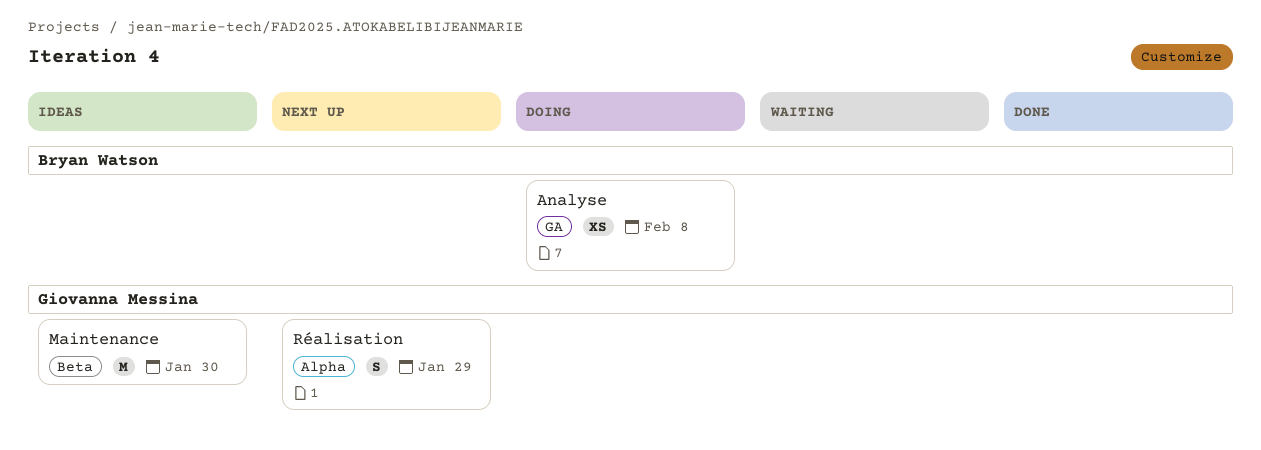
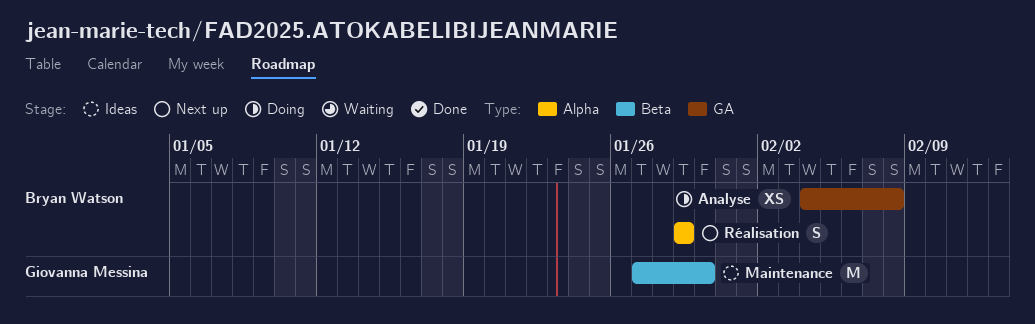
Réalisation, owner: Giovanna Messina -> Bryan Watson

